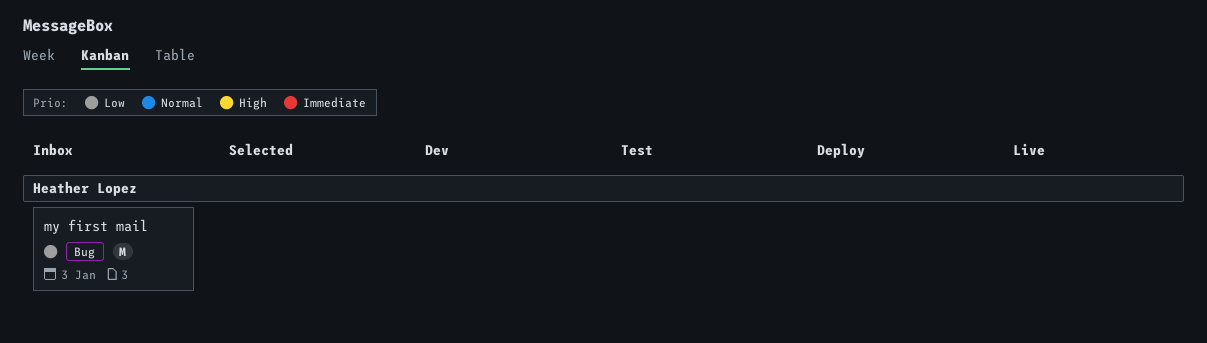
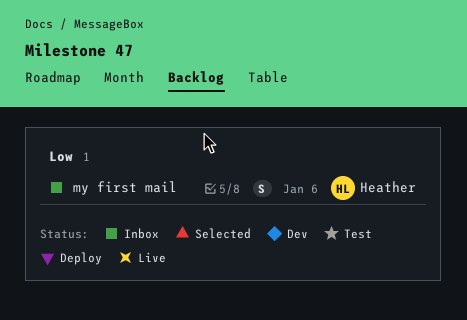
my first mail, estimate: M -> S
my first mail, due: Jan 3 -> Jan 6

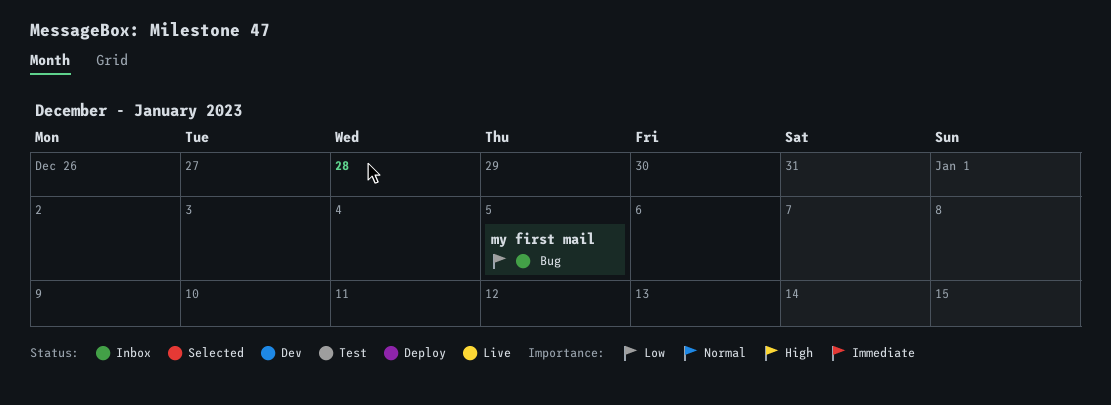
my first mail, due: Jan 6 -> Jan 5

